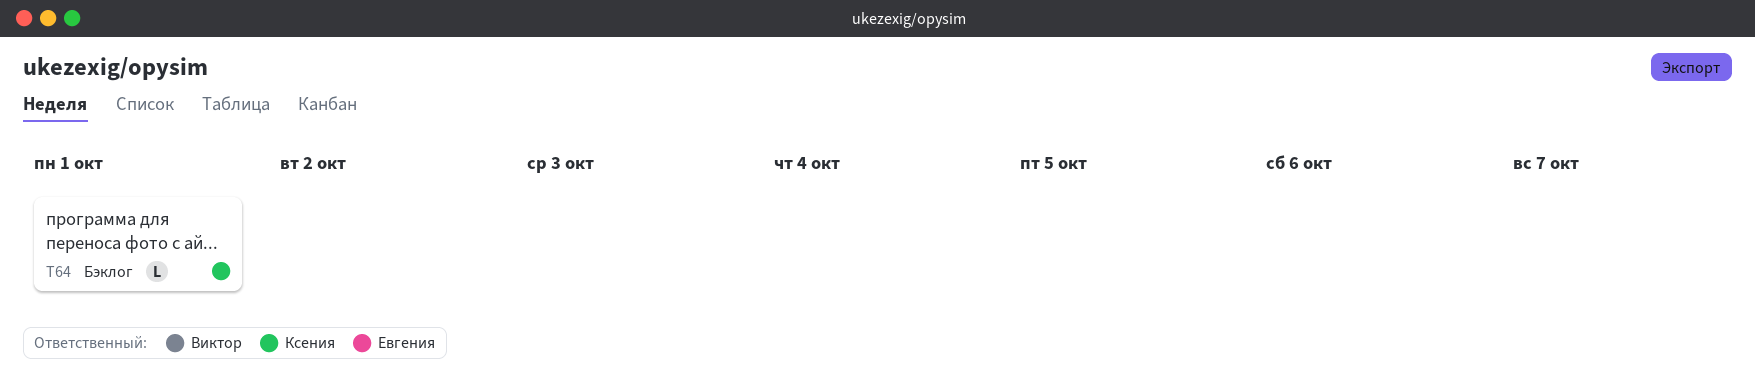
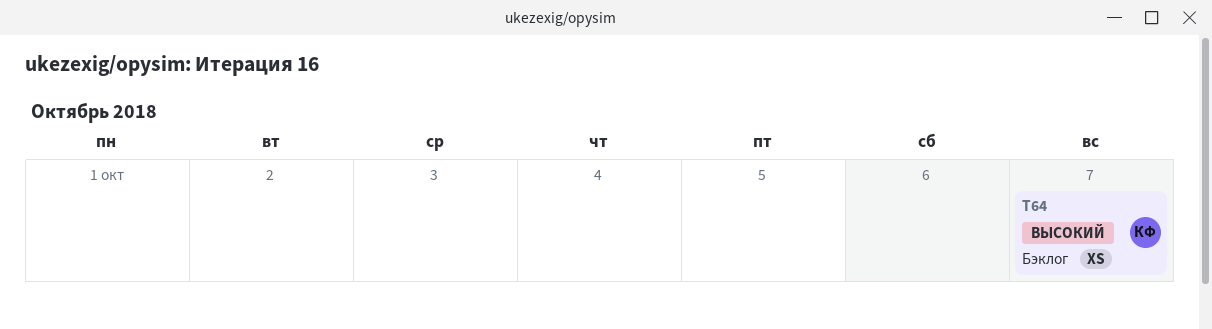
T64, estimate: L -> XS
T64, due: Oct 1 -> Oct 7

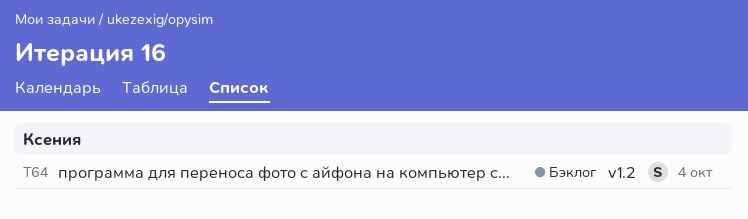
T64, estimate: XS -> S
T64, due: Oct 7 -> Oct 4

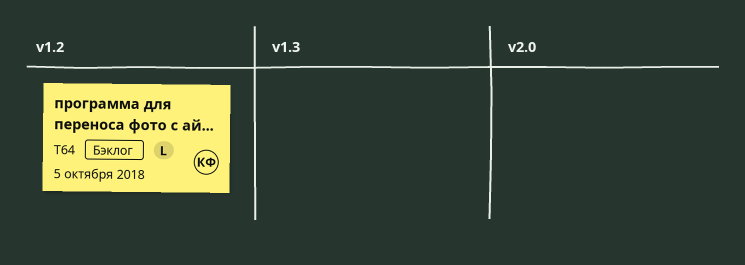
T64, estimate: S -> L
T64, due: Oct 4 -> Oct 5

